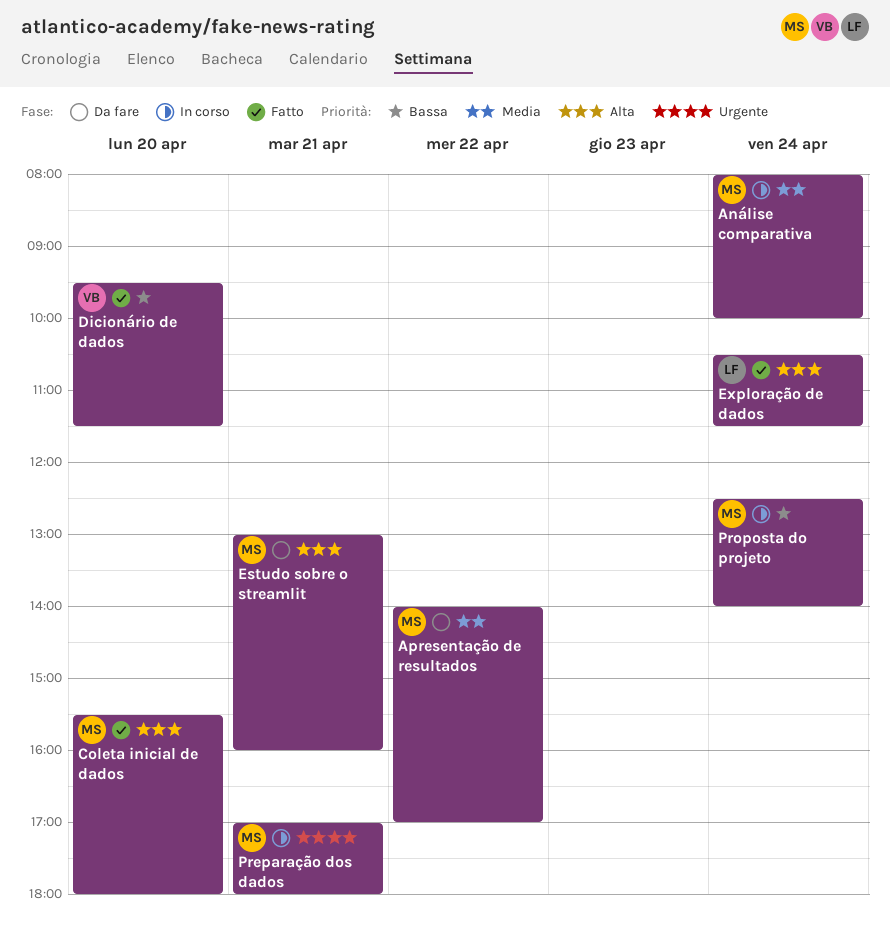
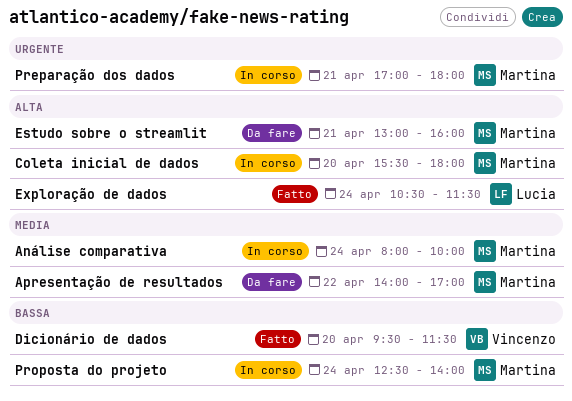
Coleta inicial de dados, status: Fatto -> In corso

